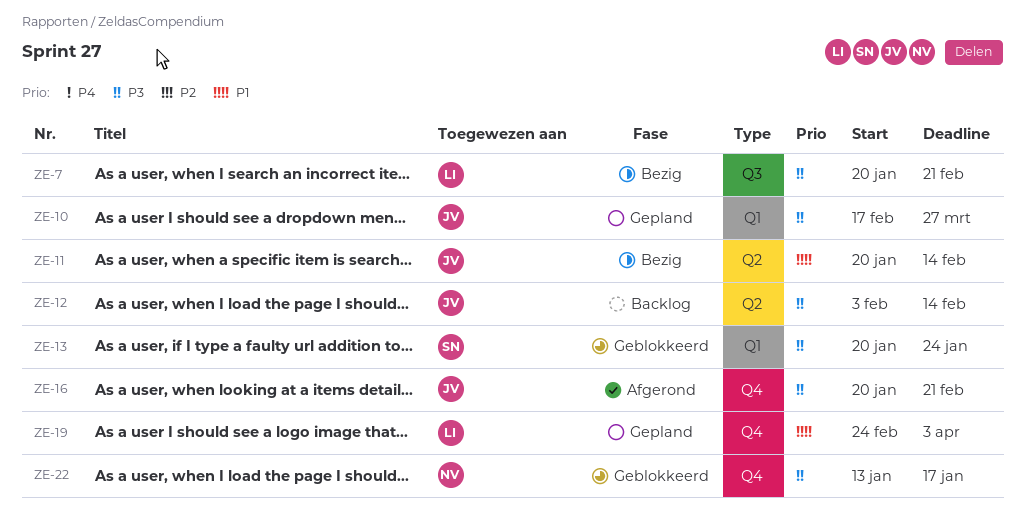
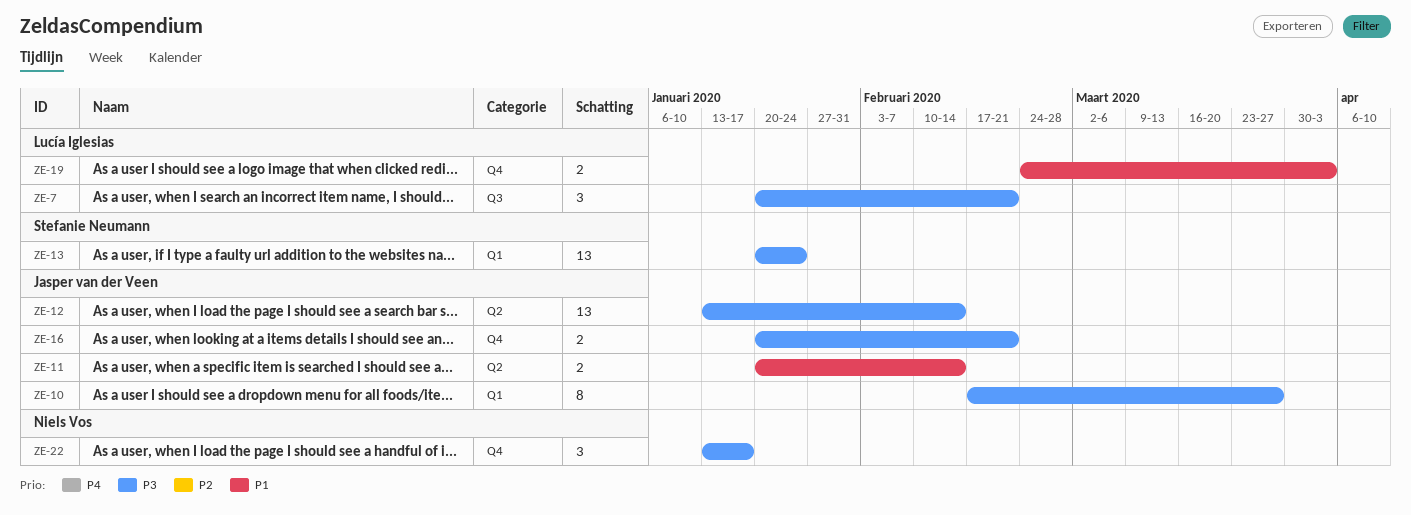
ZE-12, start: Feb 3 -> Jan 13

